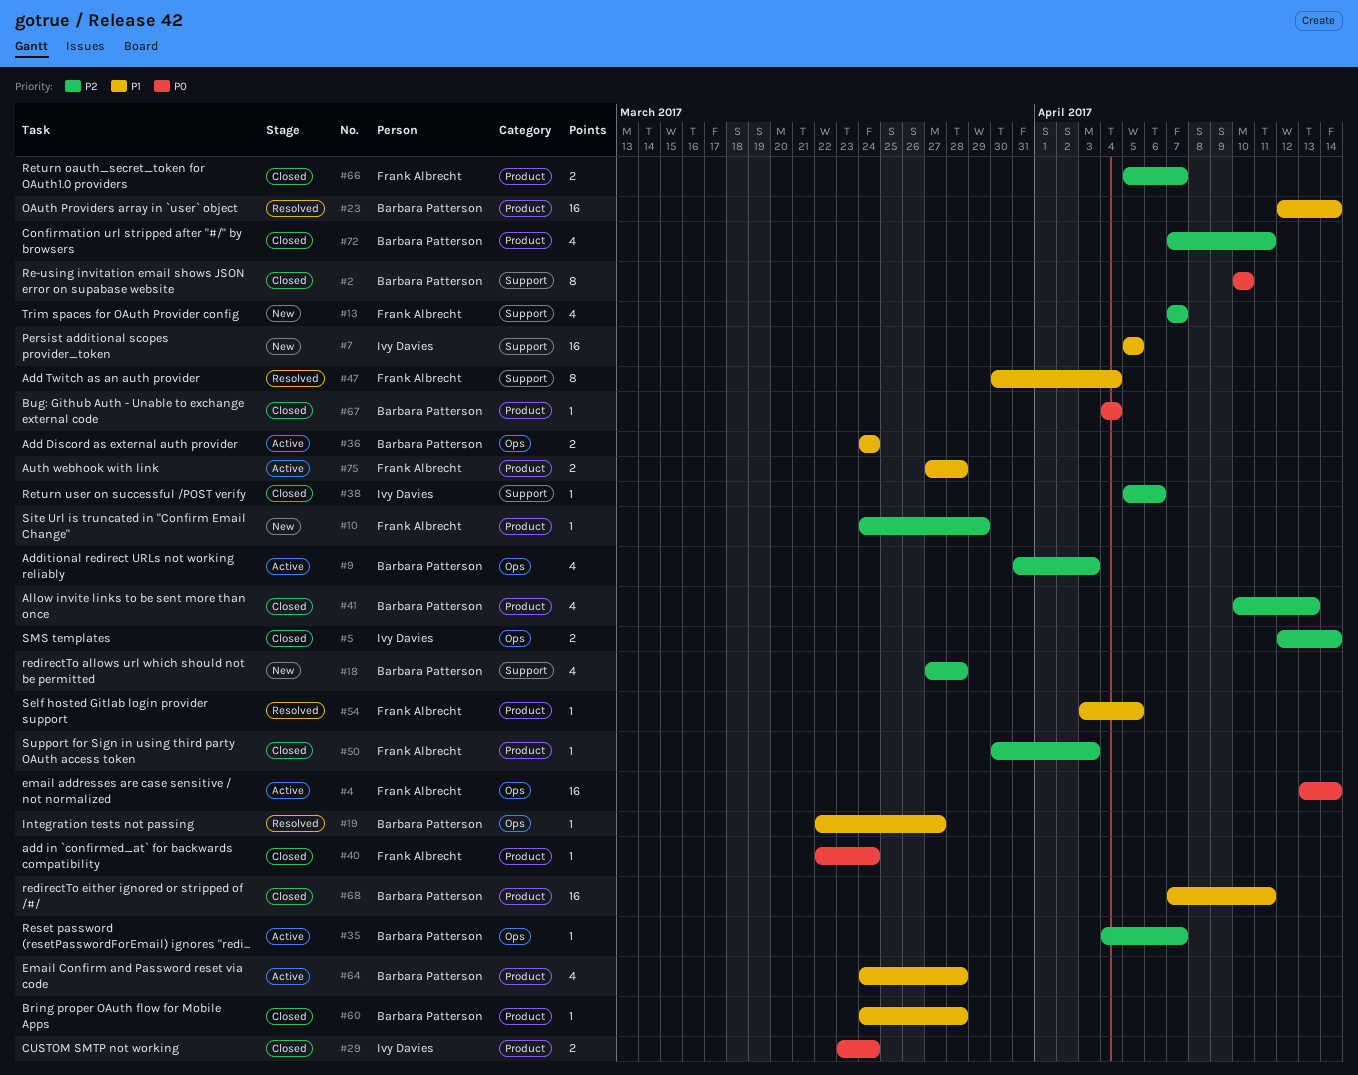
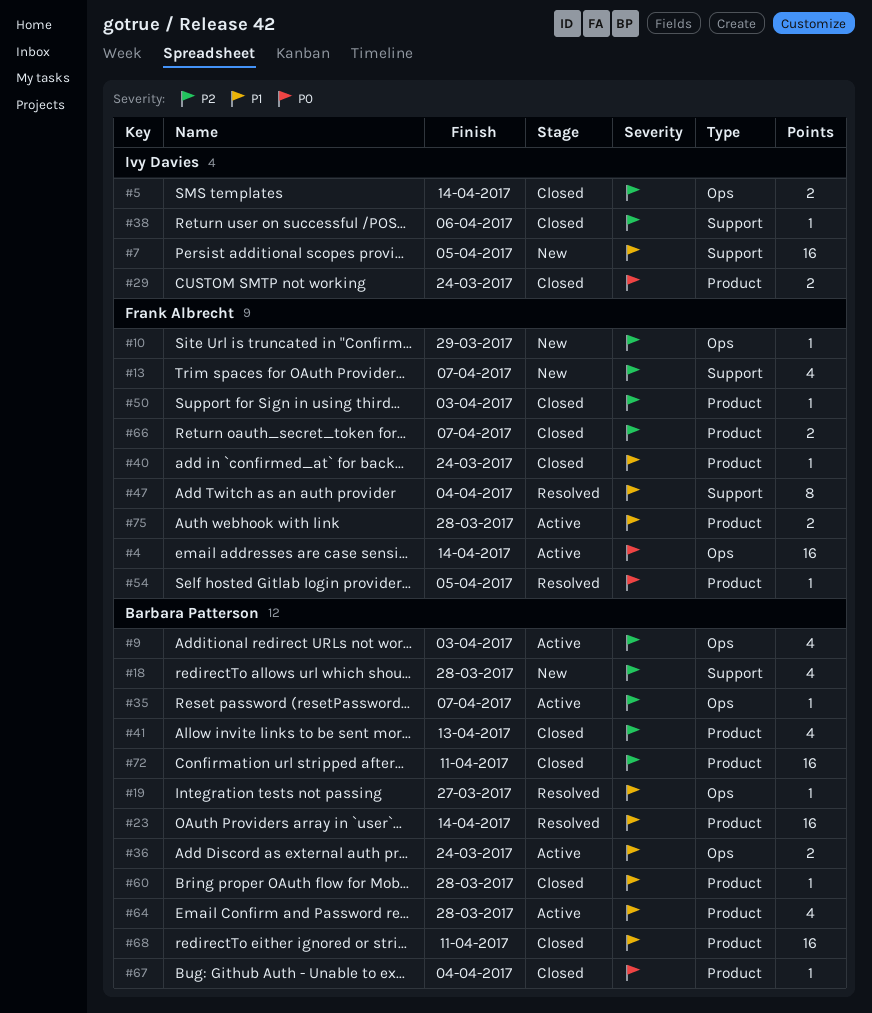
#2: present -> none
#10, label: Product -> Ops
#40, priority: P0 -> P1
#54, priority: P1 -> P0
#72, estimate: 4 -> 16

